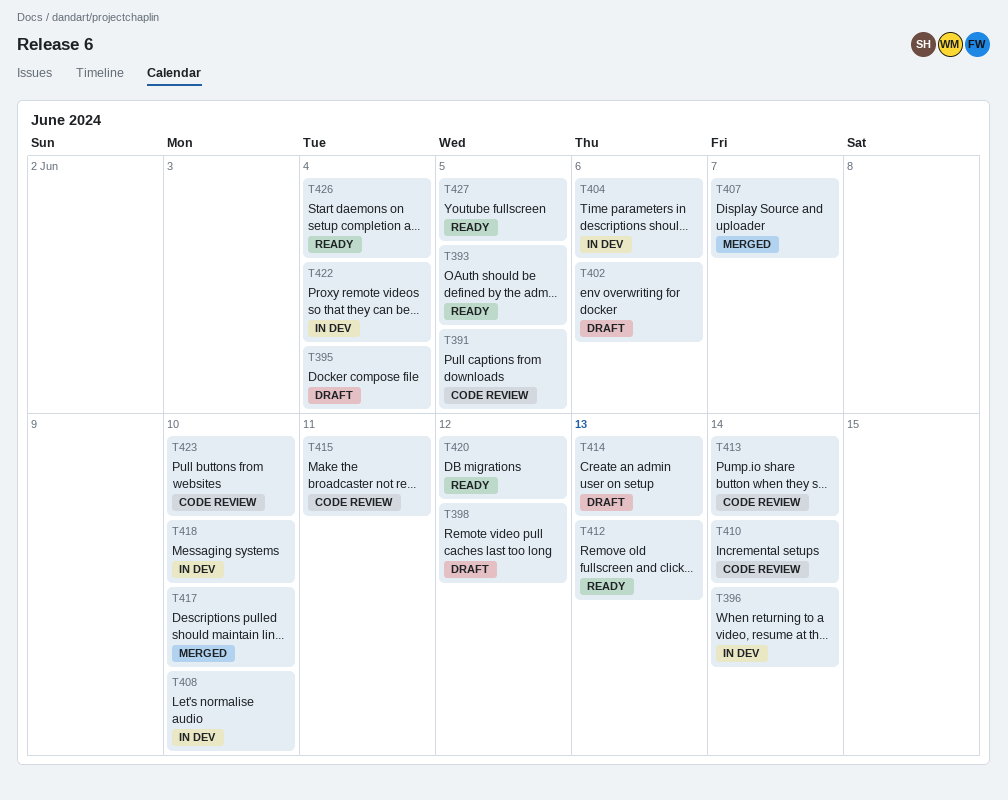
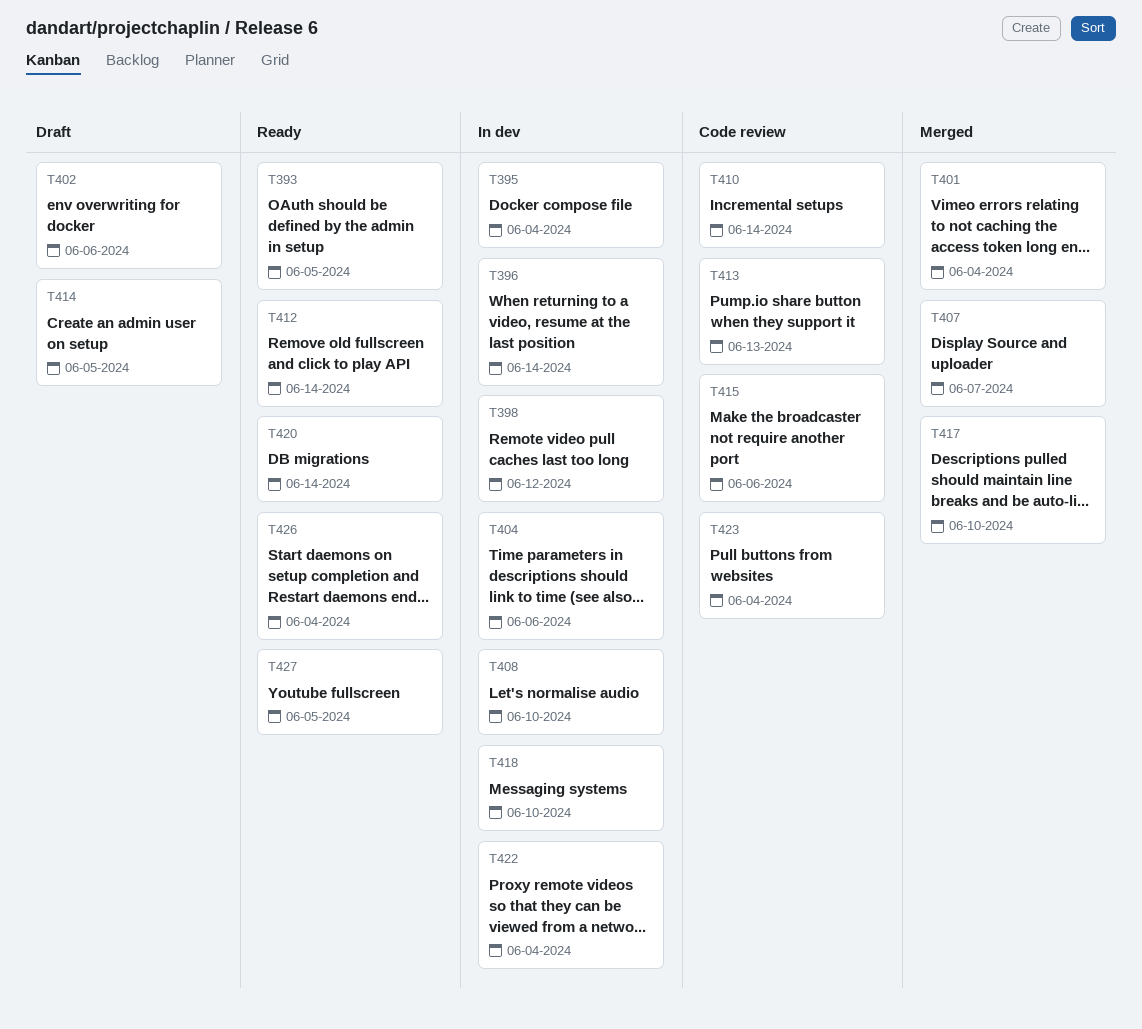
T391: present -> none
T395, status: Draft -> In dev
T398, status: Draft -> In dev
T401: none -> present
T412, due: Jun 13 -> Jun 14
T413, due: Jun 14 -> Jun 13
T414, due: Jun 13 -> Jun 5
T415, due: Jun 11 -> Jun 6
T420, due: Jun 12 -> Jun 14
T423, due: Jun 10 -> Jun 4

